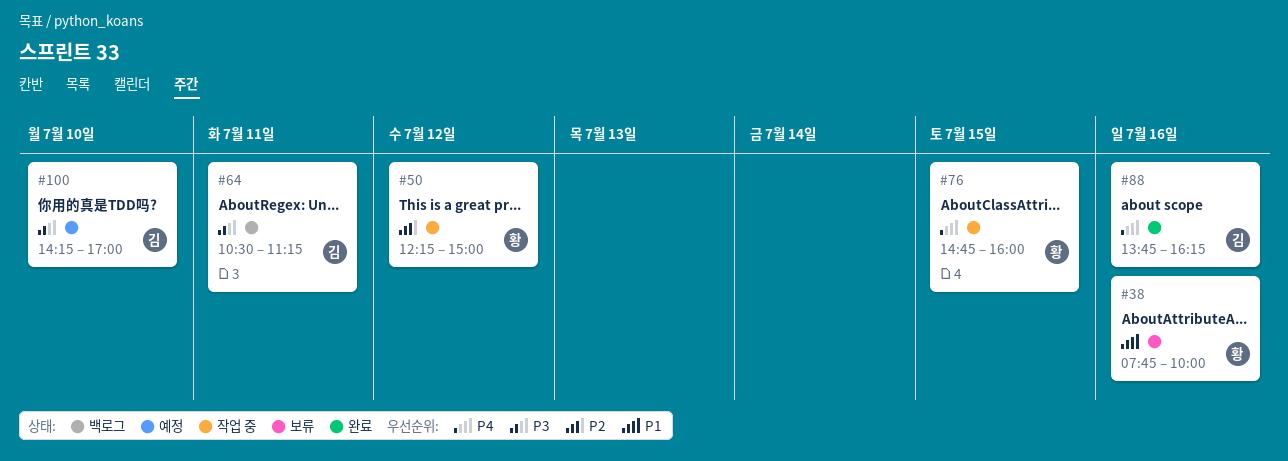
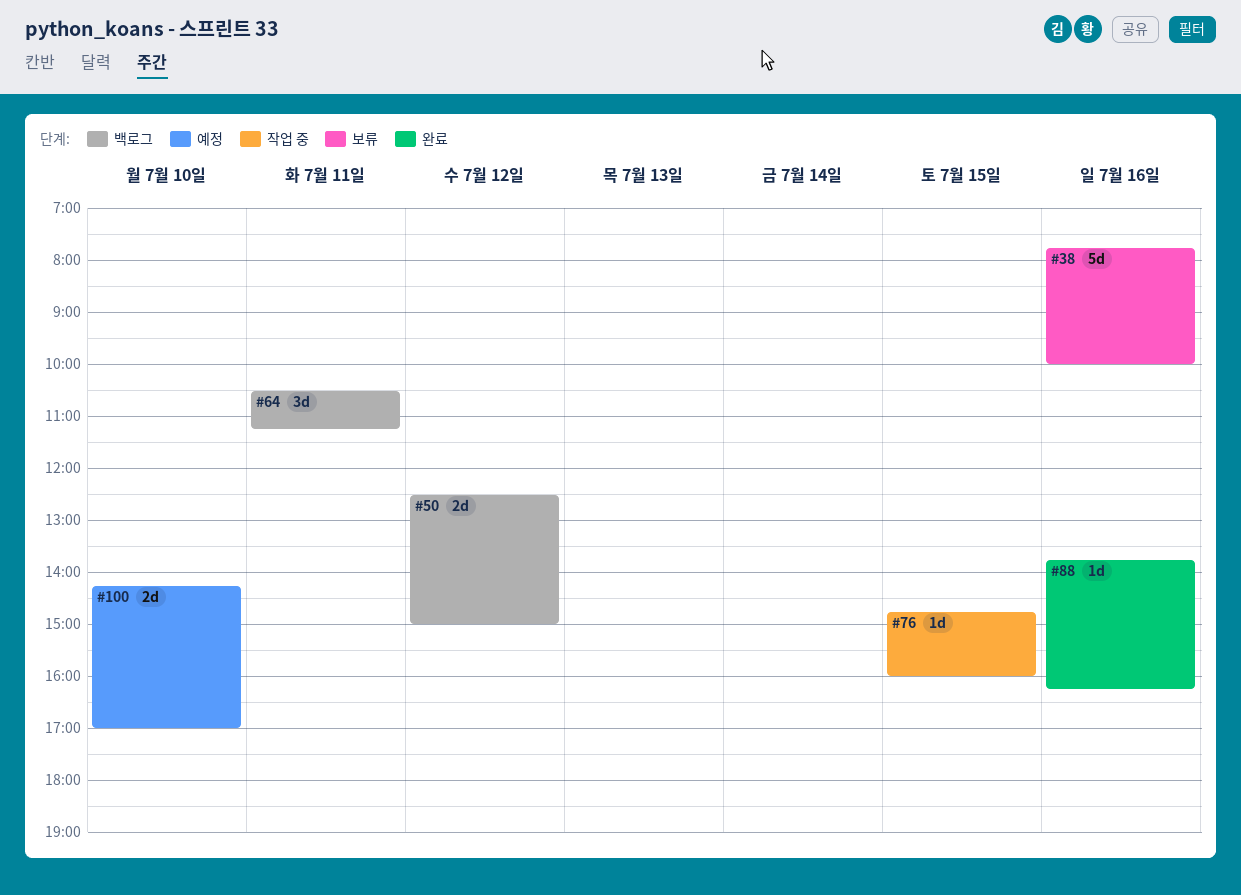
#50, status: 작업 중 -> 백로그
#50, begins: 12:15 -> 12:30

